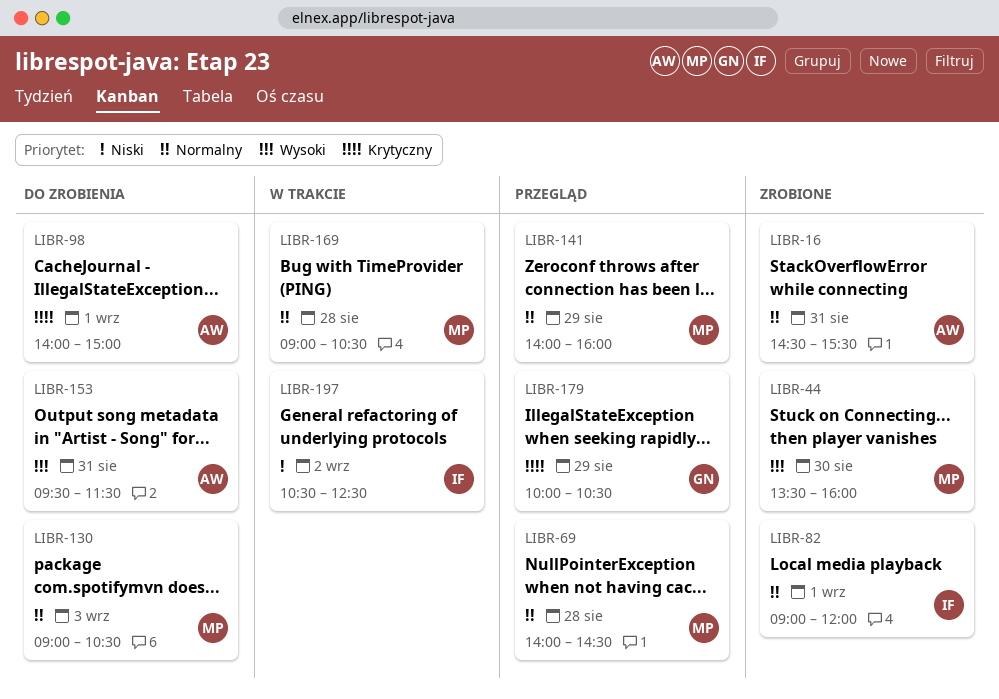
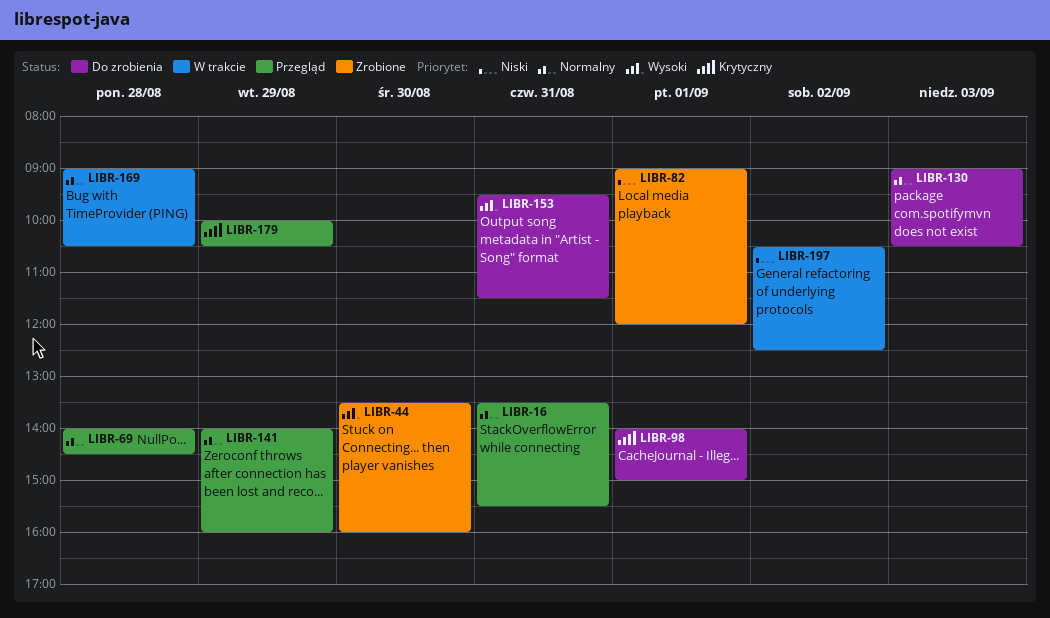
LIBR-16, status: Zrobione -> Przegląd
LIBR-16, begins: 14:30 -> 13:30
LIBR-82, priority: Normalny -> Niski

